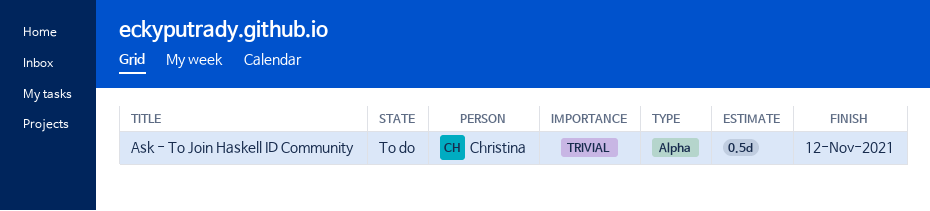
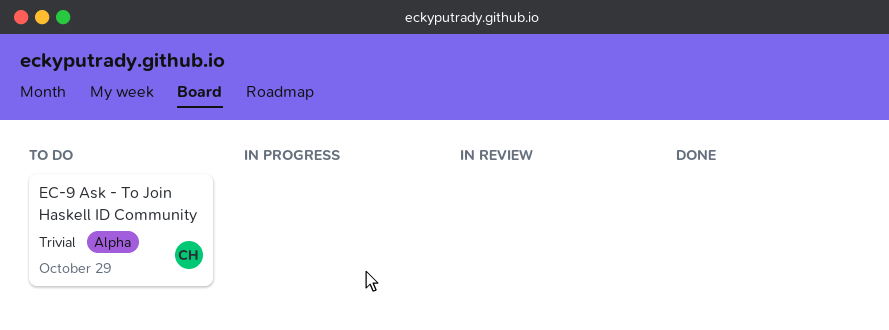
Ask - To Join Haskell ID Community, due: Nov 12 -> Oct 29

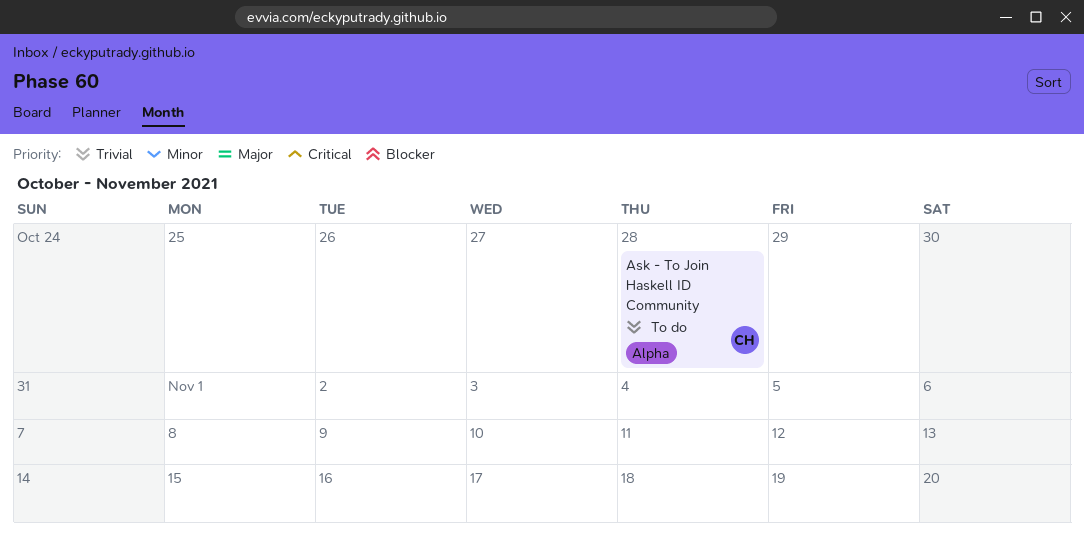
Ask - To Join Haskell ID Community, due: Oct 29 -> Oct 28

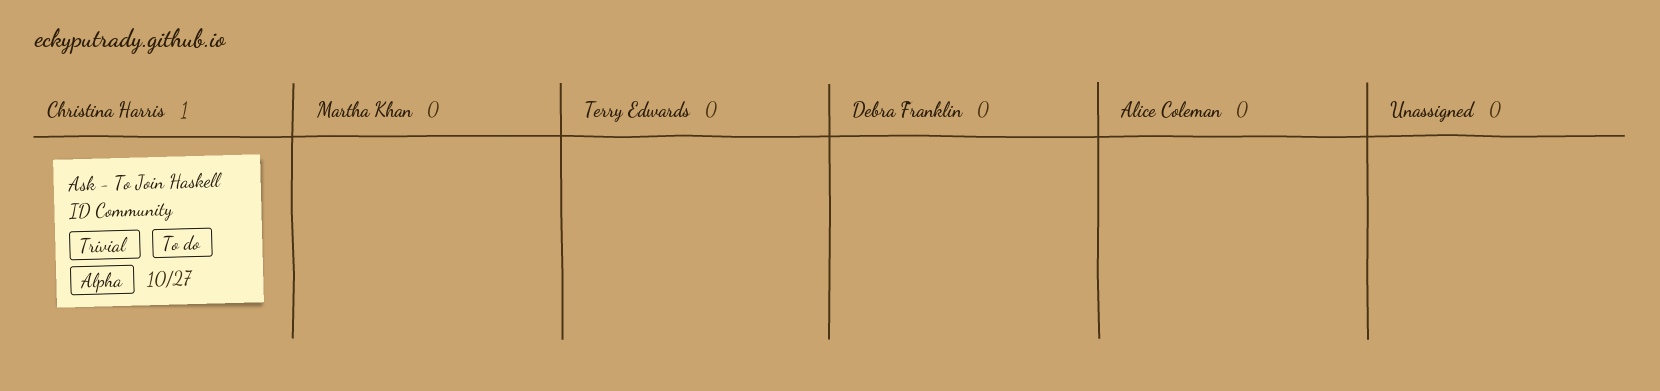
Ask - To Join Haskell ID Community, due: Oct 28 -> Oct 27

